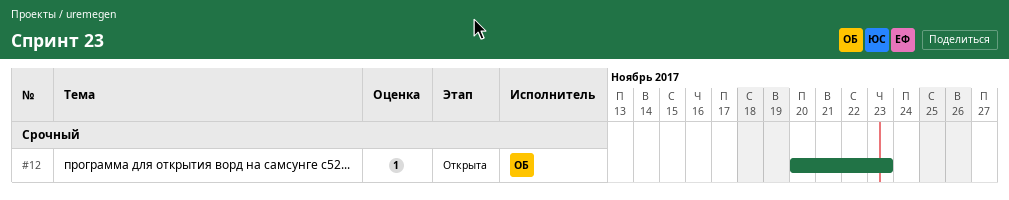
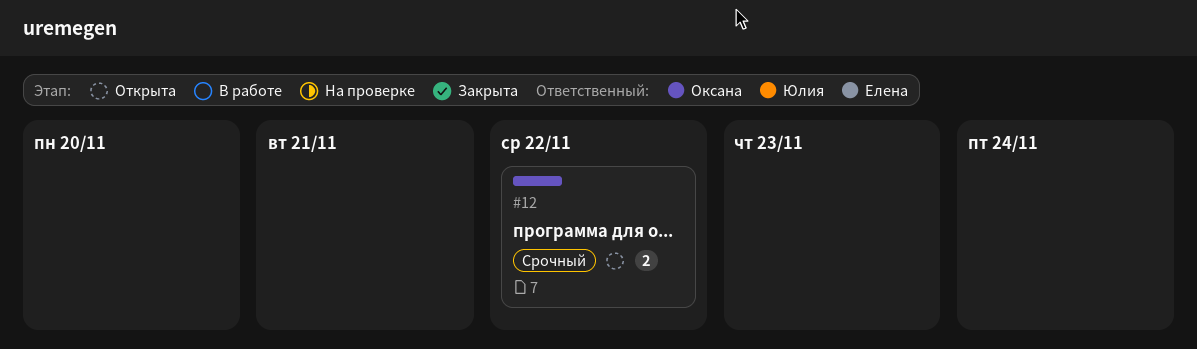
#12, estimate: 1 -> 2
#12, due: Nov 23 -> Nov 22

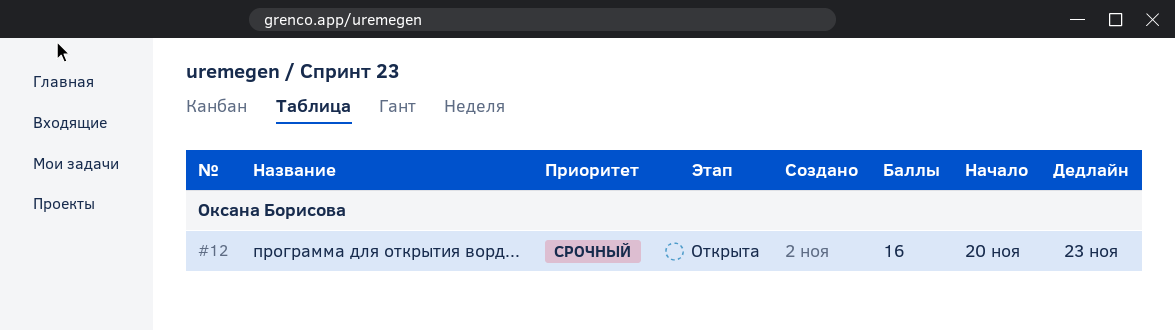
#12, estimate: 2 -> 16
#12, due: Nov 22 -> Nov 23

